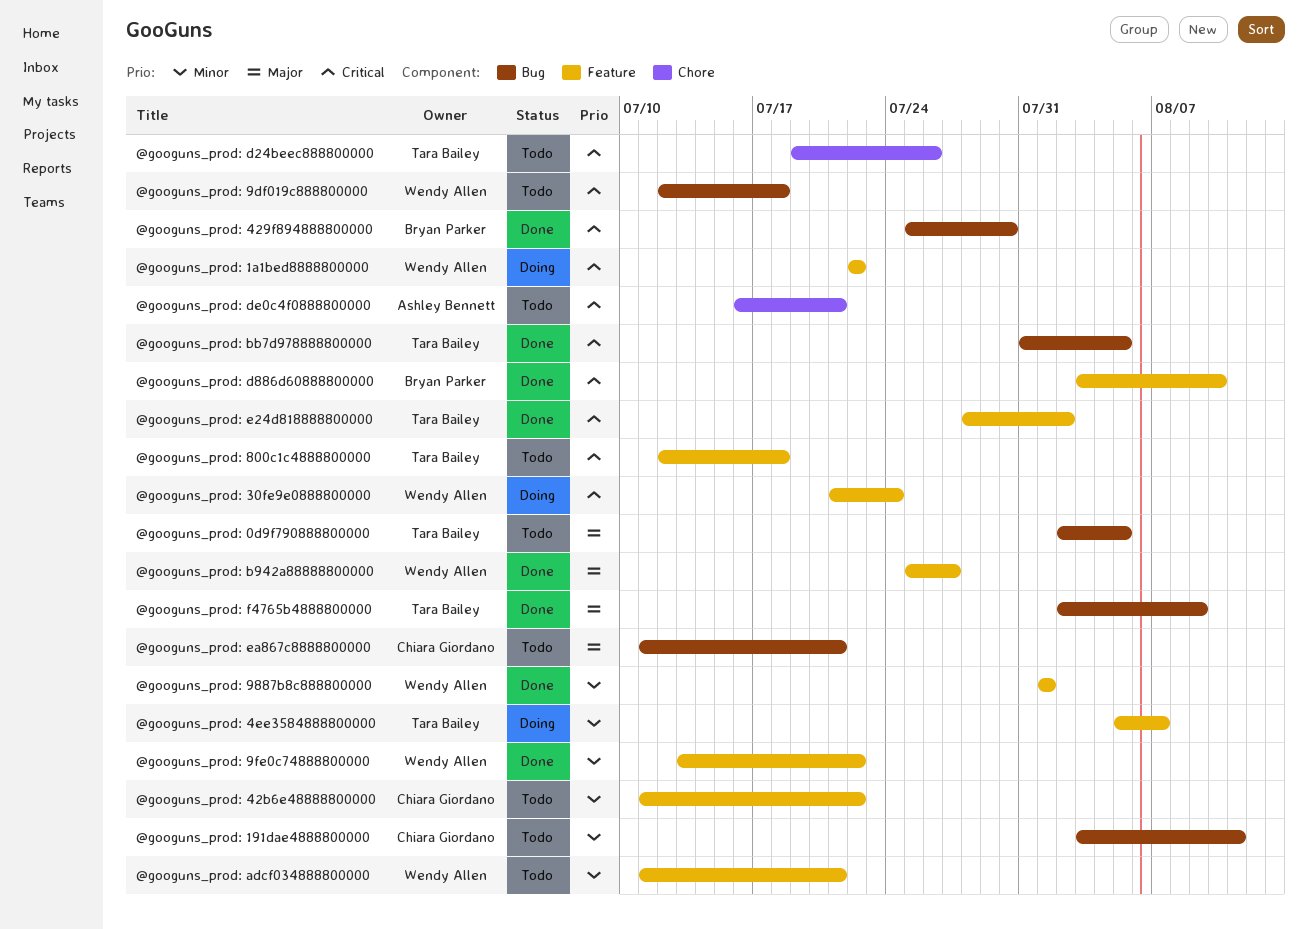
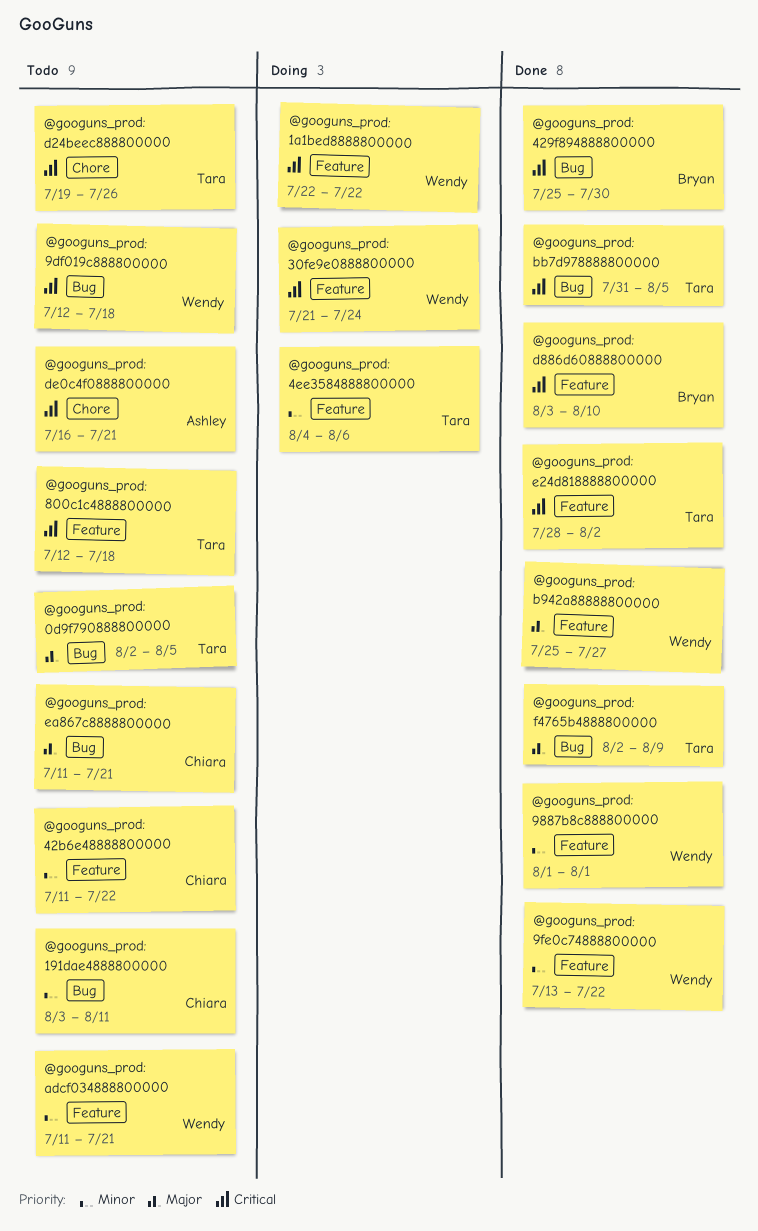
@googuns_prod: 4ee3584888800000, start: Aug 5 -> Aug 4
@googuns_prod: 4ee3584888800000, due: Aug 7 -> Aug 6

